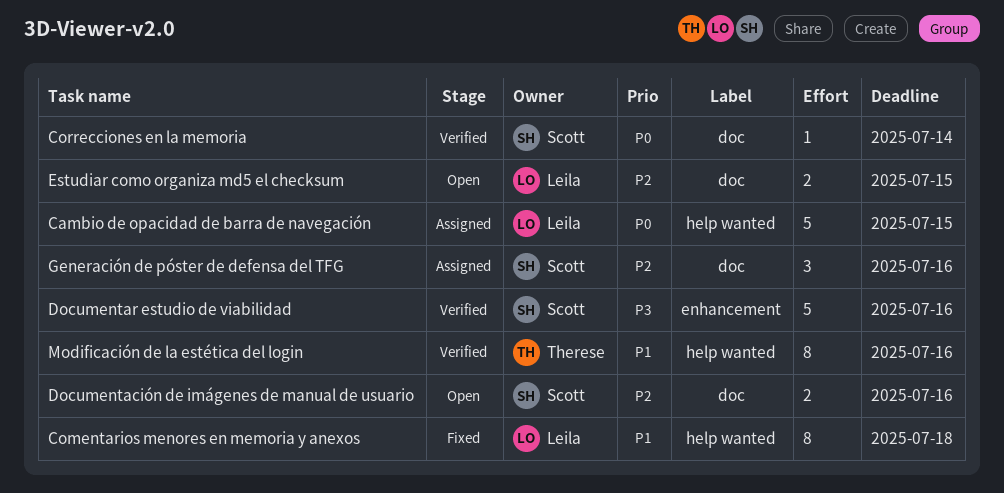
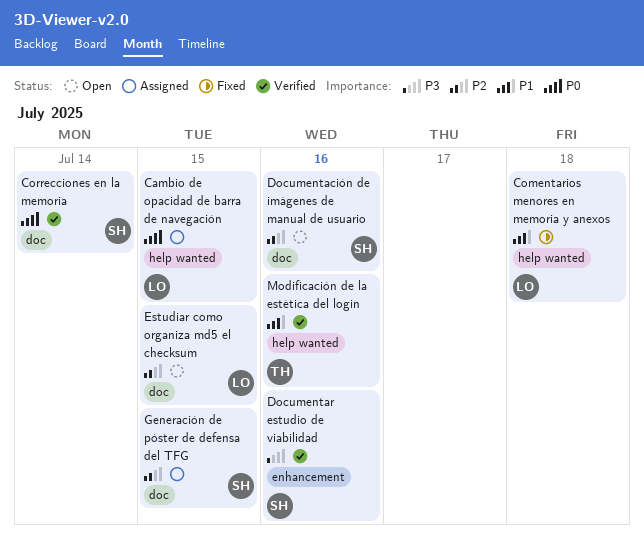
Generación de póster de defensa del TFG, due: Jul 16 -> Jul 15

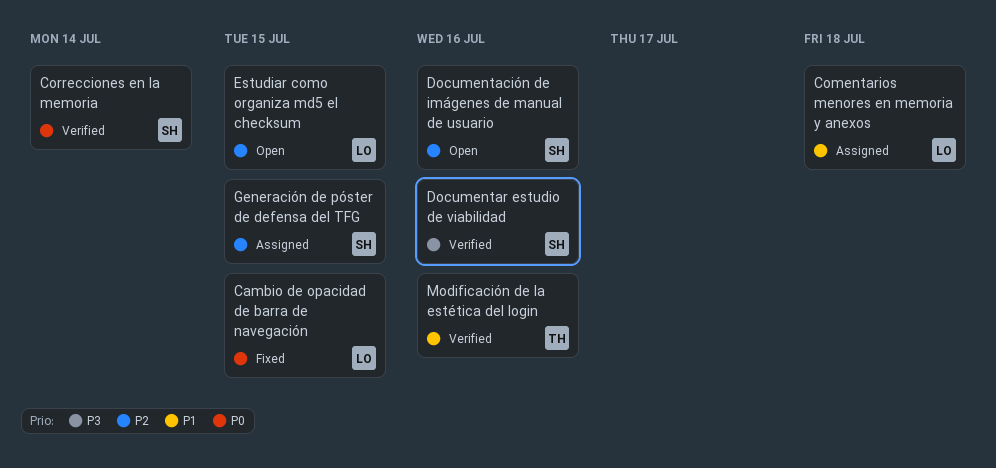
Cambio de opacidad de barra de navegación, status: Assigned -> Fixed
Comentarios menores en memoria y anexos, status: Fixed -> Assigned

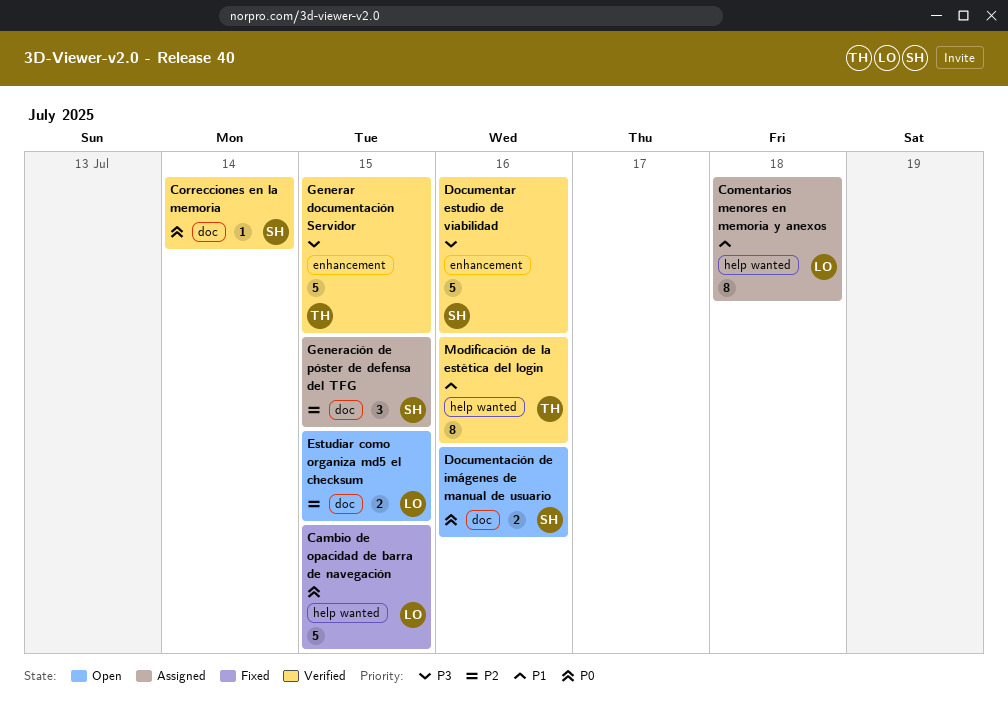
Documentación de imágenes de manual de usuario, priority: P2 -> P0
Generar documentación Servidor: none -> present

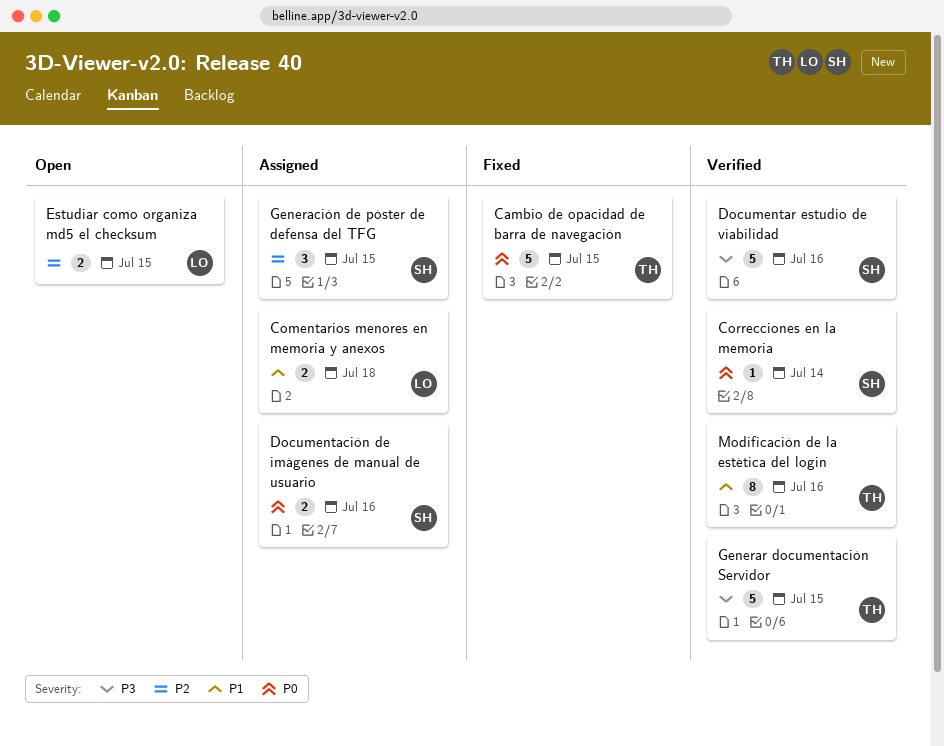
Cambio de opacidad de barra de navegación, owner: LO -> TH
Comentarios menores en memoria y anexos, estimate: 8 -> 2
Documentación de imágenes de manual de usuario, status: Open -> Assigned

